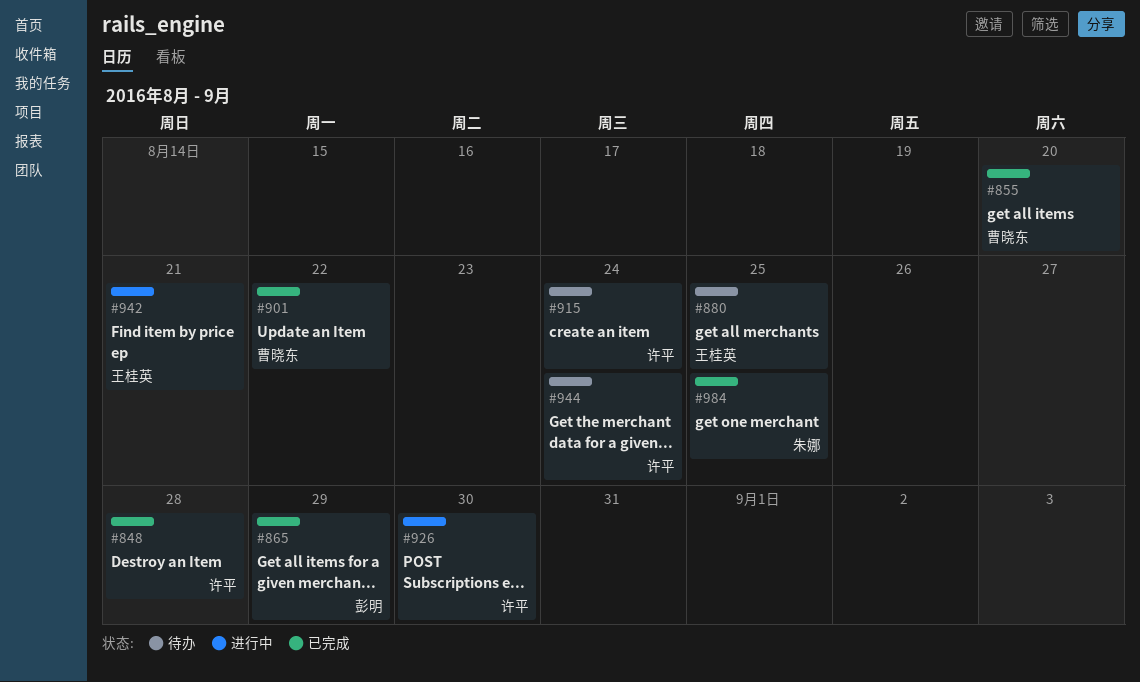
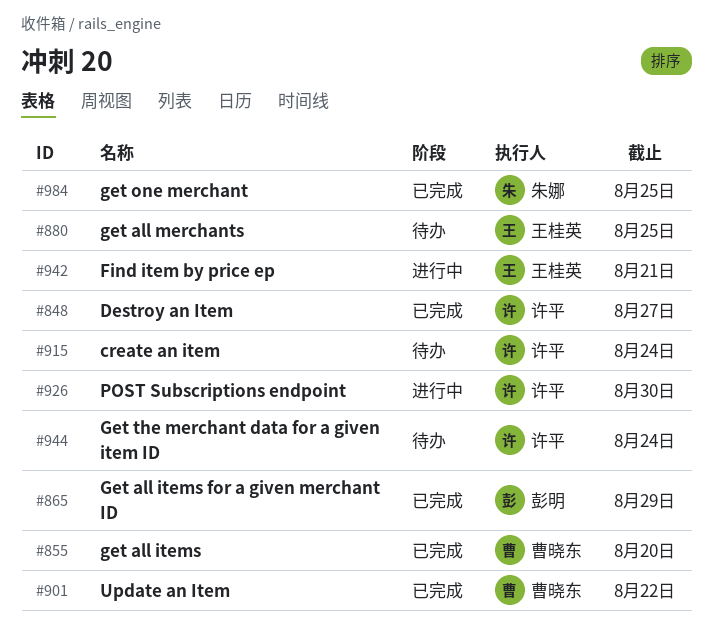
#848, due: Aug 28 -> Aug 27

